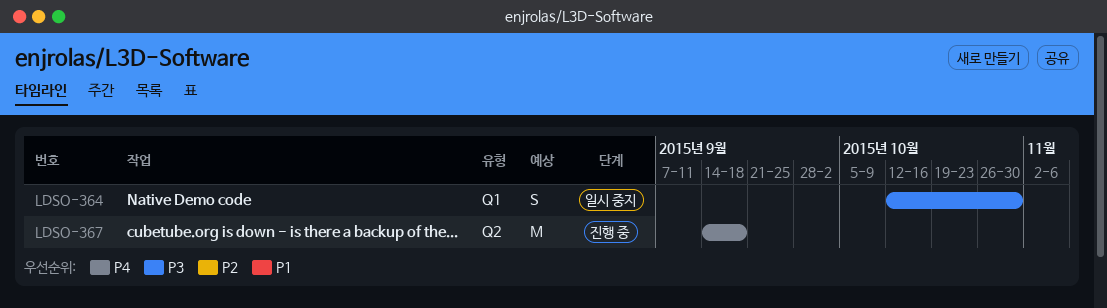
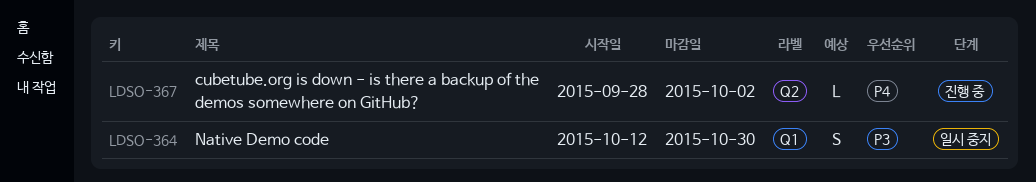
LDSO-367, estimate: M -> L
LDSO-367, start: Sep 14 -> Sep 28
LDSO-367, due: Sep 18 -> Oct 2

